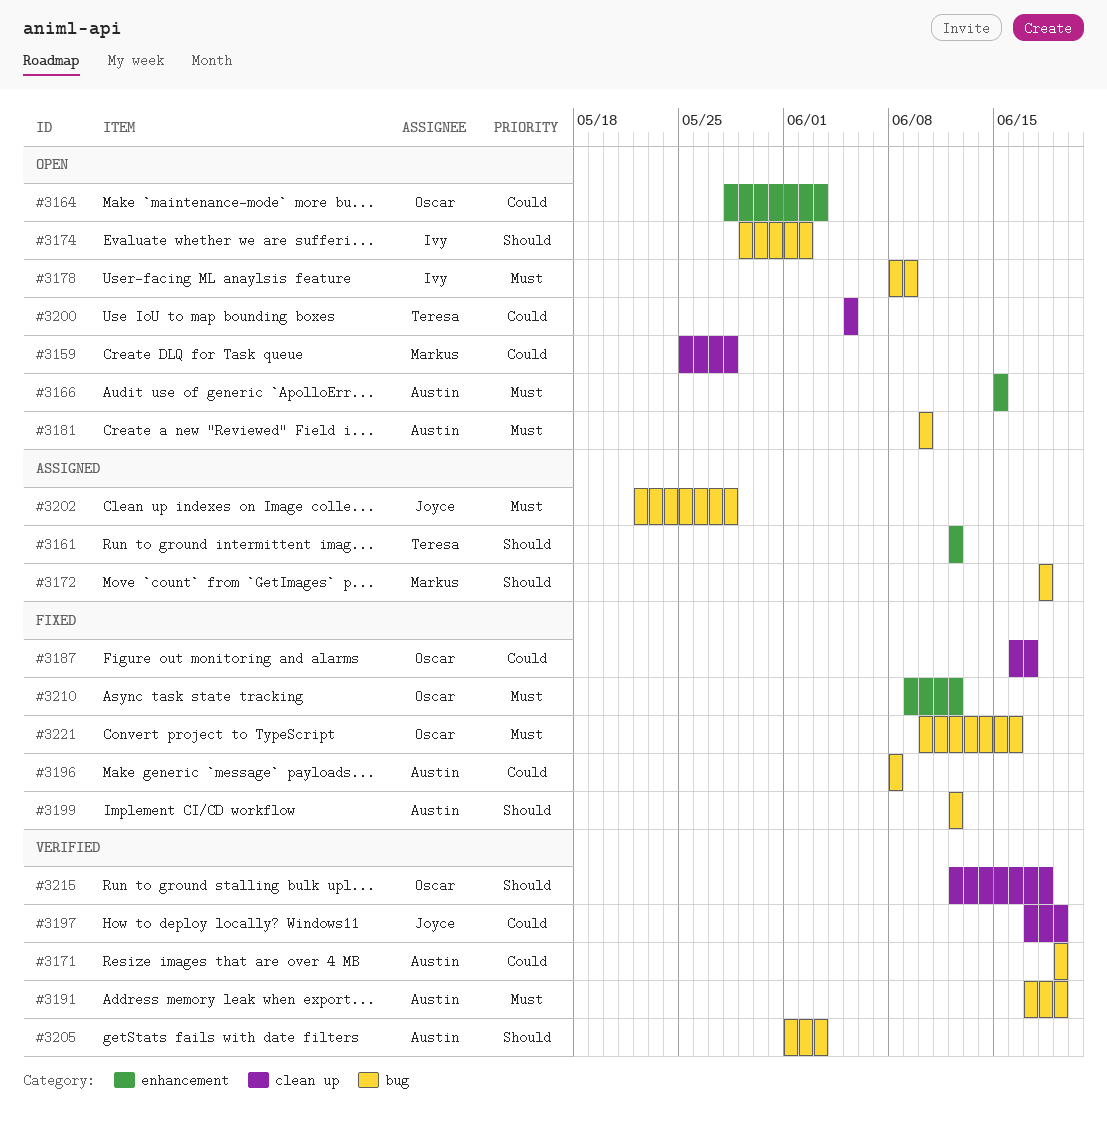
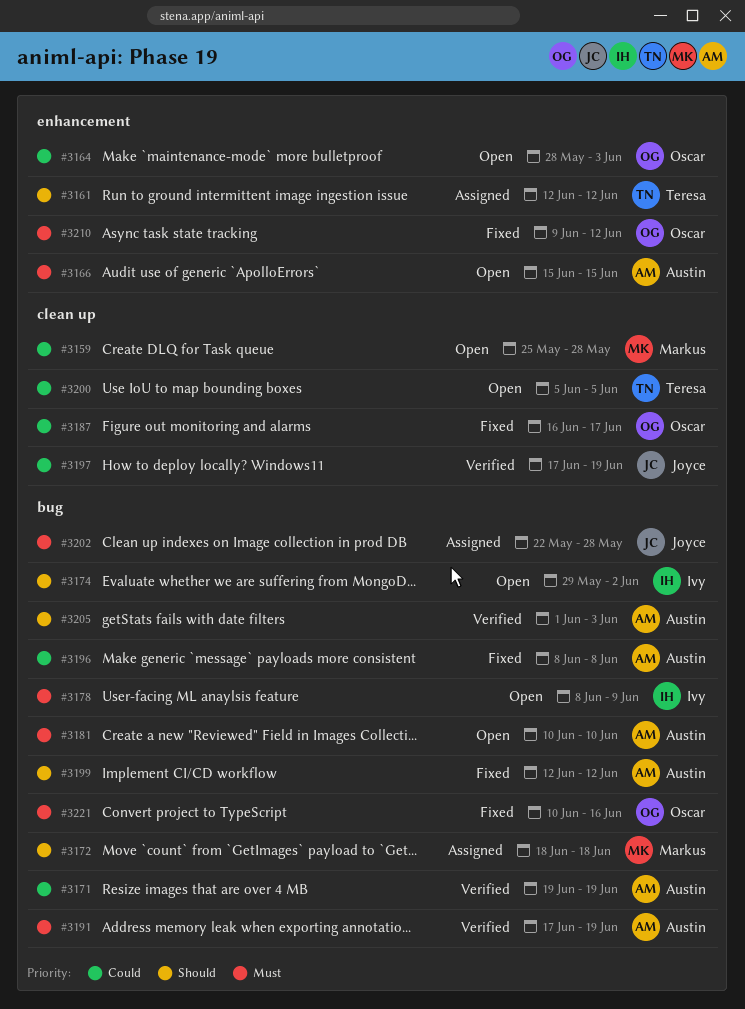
#3215: present -> none

